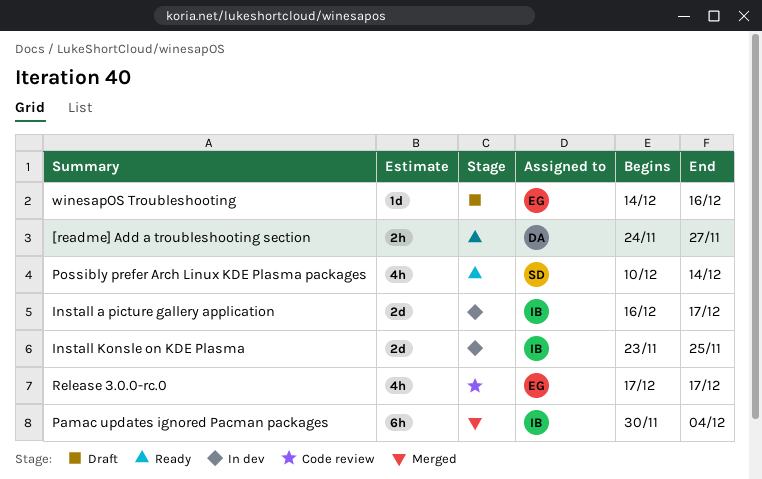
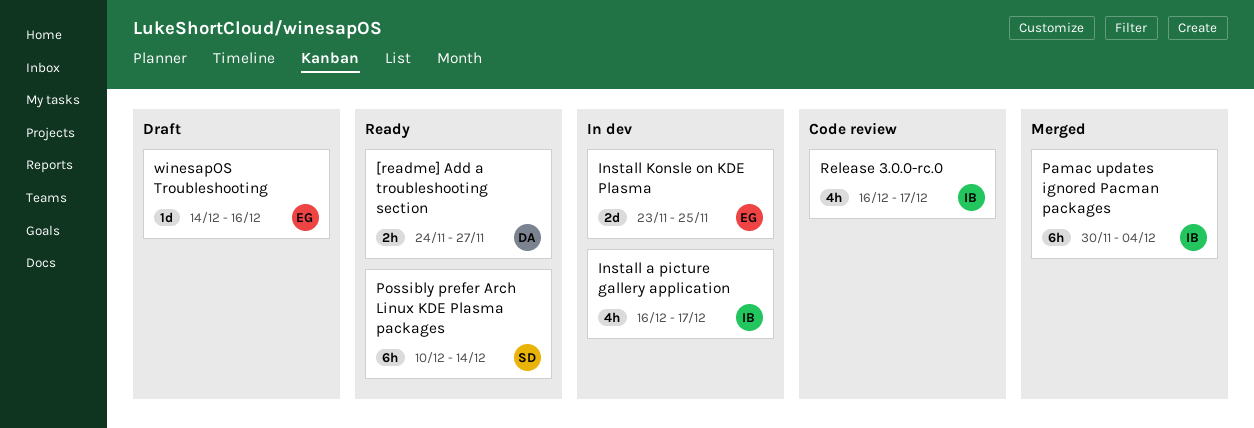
Install a picture gallery application, estimate: 2d -> 4h
Install Konsle on KDE Plasma, owner: IB -> EG
Possibly prefer Arch Linux KDE Plasma packages, estimate: 4h -> 6h
Release 3.0.0-rc.0, owner: EG -> IB
Release 3.0.0-rc.0, start: Dec 17 -> Dec 16

